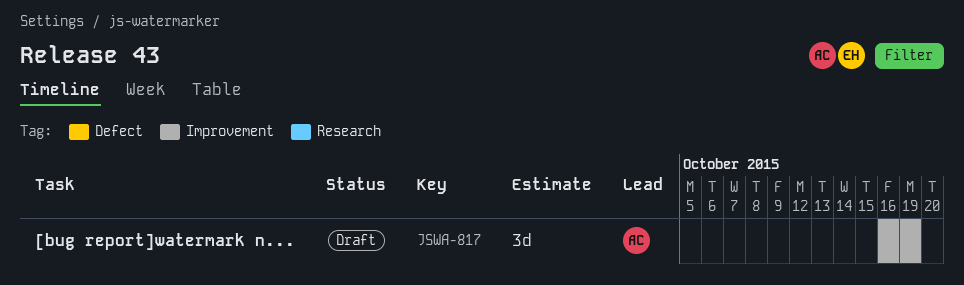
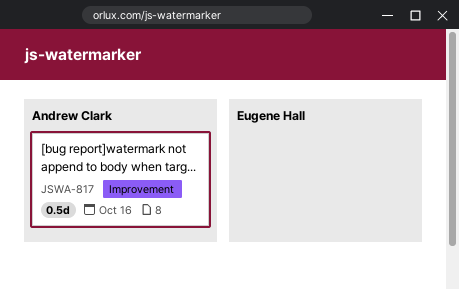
JSWA-817, estimate: 3d -> 0.5d
JSWA-817, due: Oct 19 -> Oct 16

